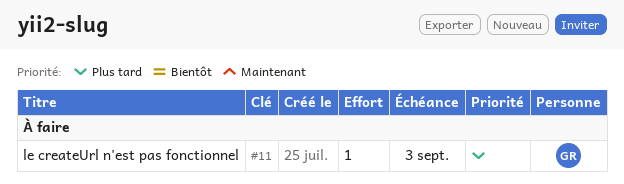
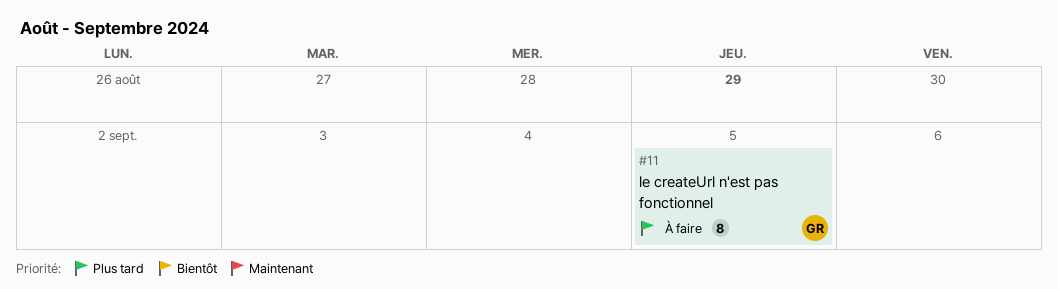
#11, estimate: 1 -> 8
#11, due: Sep 3 -> Sep 5

